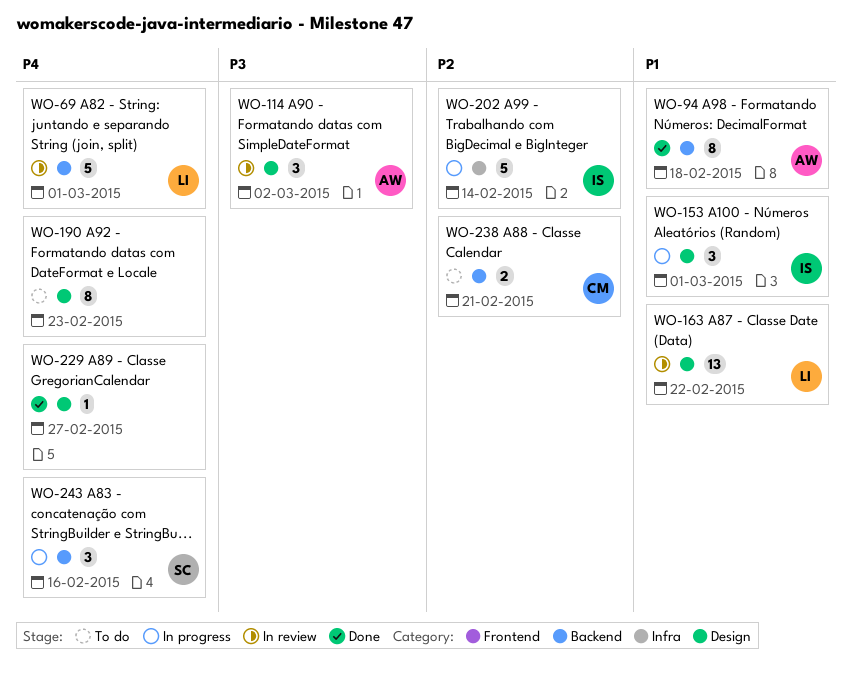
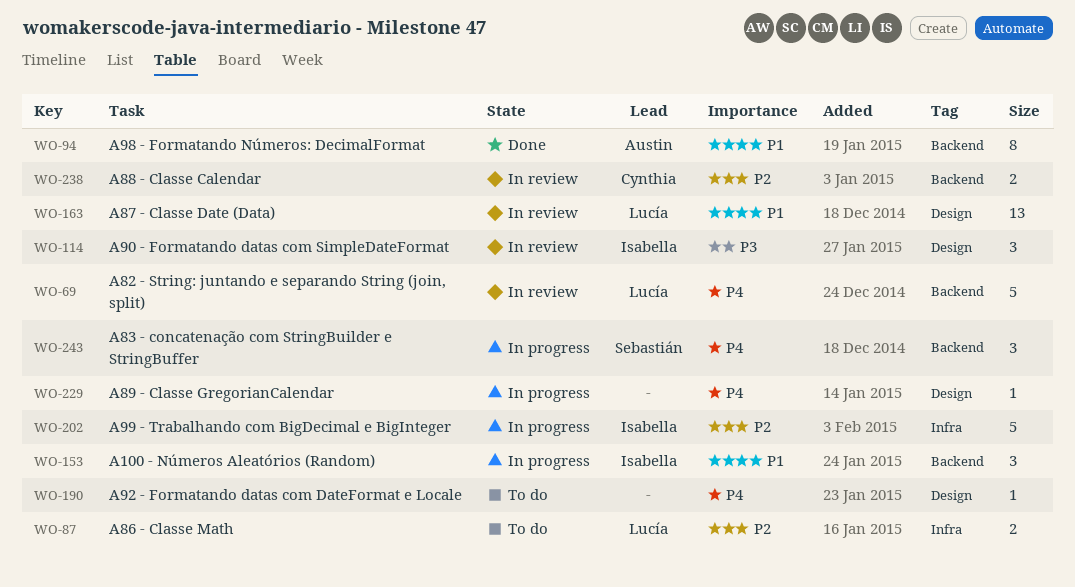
WO-87: none -> present
WO-114, owner: Austin -> Isabella
WO-153, label: Design -> Backend
WO-190, estimate: 8 -> 1
WO-229, status: Done -> In progress
WO-238, status: To do -> In review

